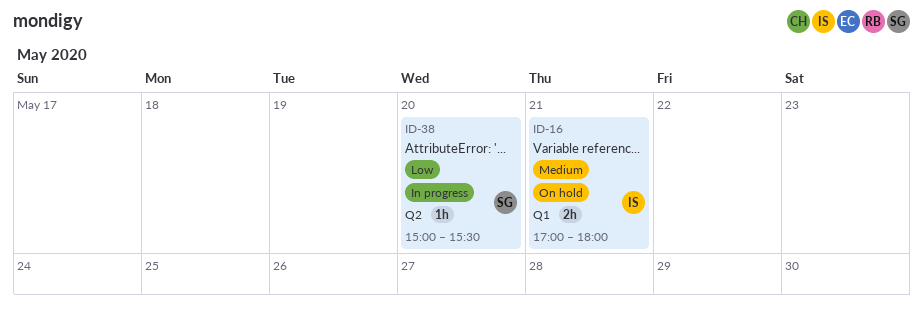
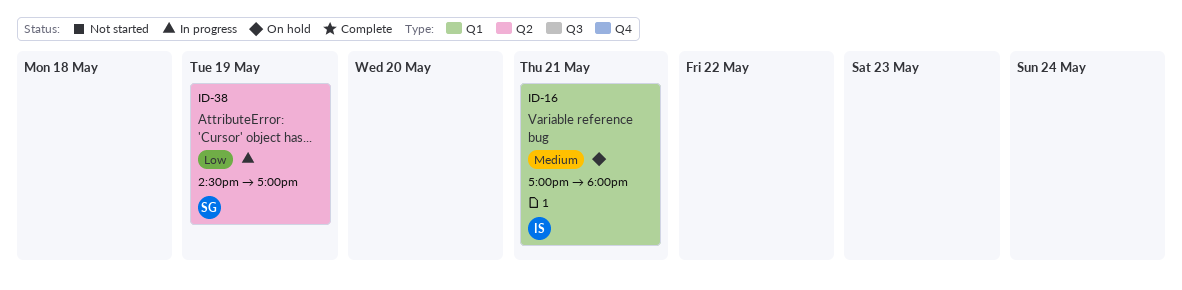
ID-38, day: May 20 -> May 19
ID-38, begins: 15:00 -> 14:30
ID-38, ends: 15:30 -> 17:00

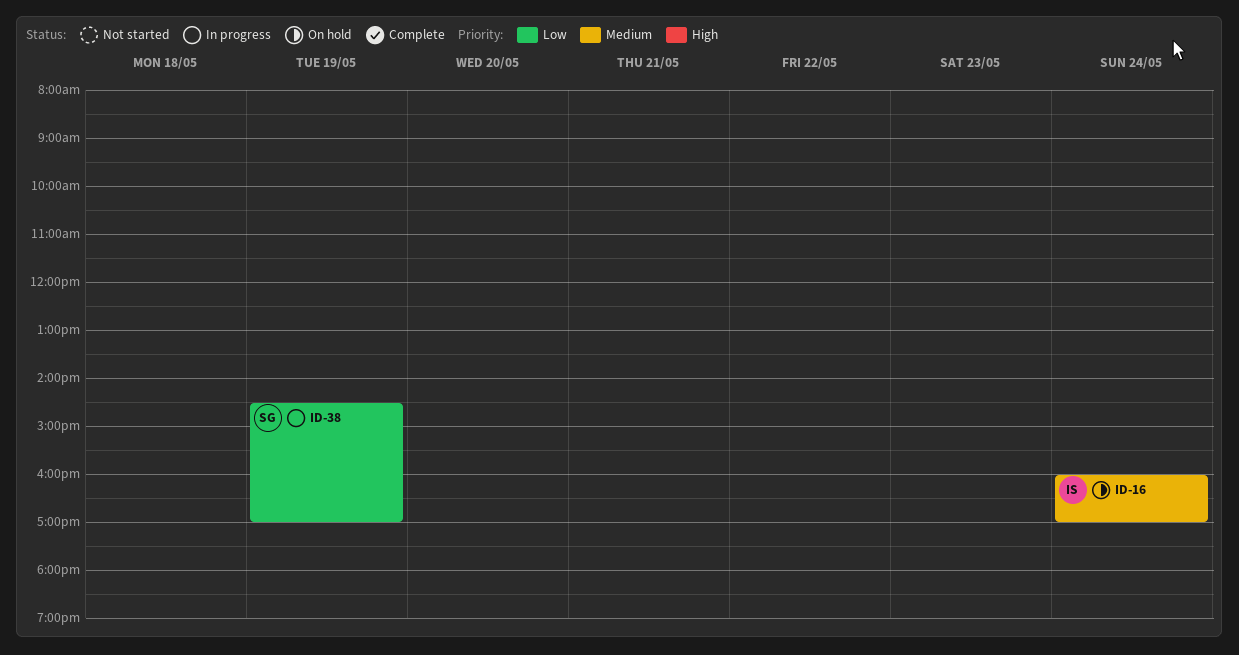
ID-16, day: May 21 -> May 24
ID-16, begins: 17:00 -> 16:00
ID-16, ends: 18:00 -> 17:00

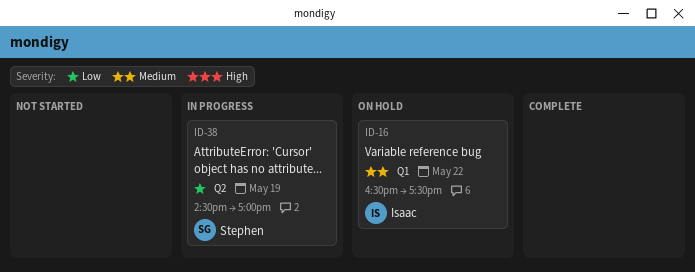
ID-16, day: May 24 -> May 22
ID-16, begins: 16:00 -> 16:30
ID-16, ends: 17:00 -> 17:30

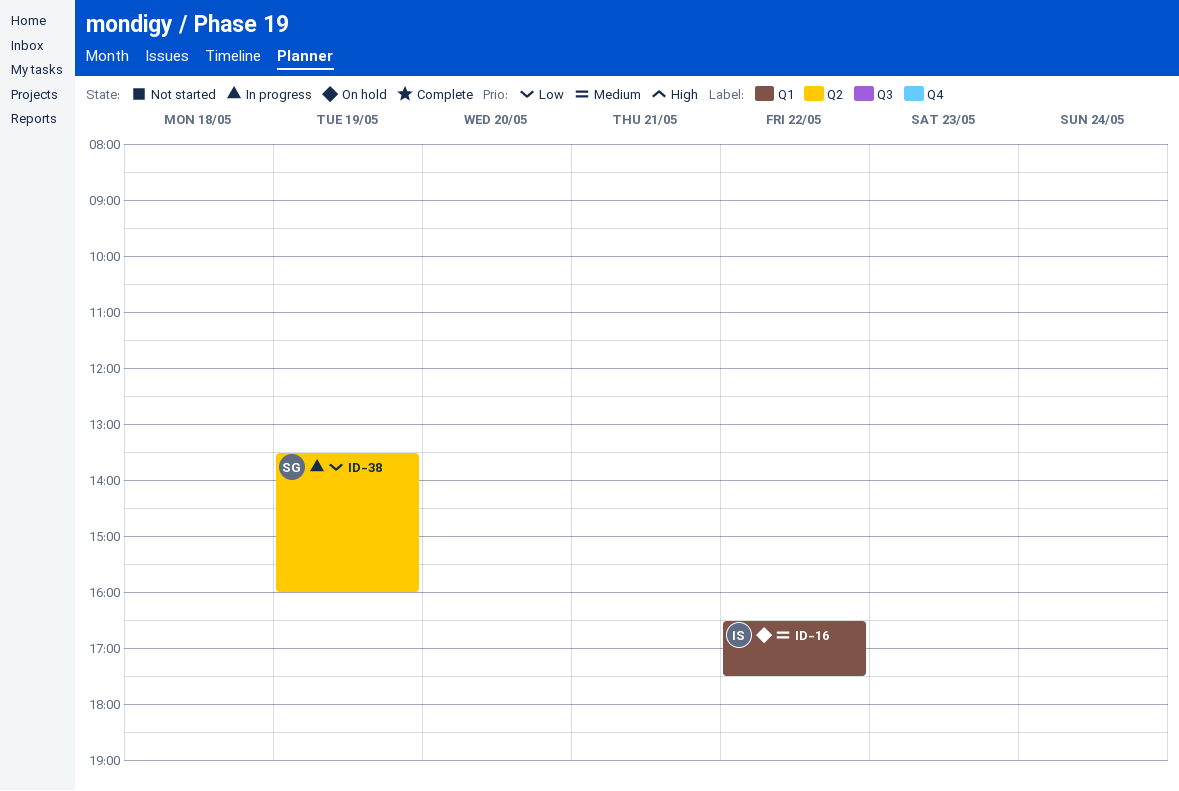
ID-38, begins: 14:30 -> 13:30
ID-38, ends: 17:00 -> 16:00

